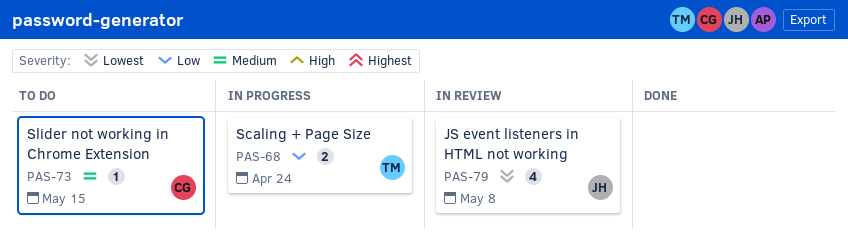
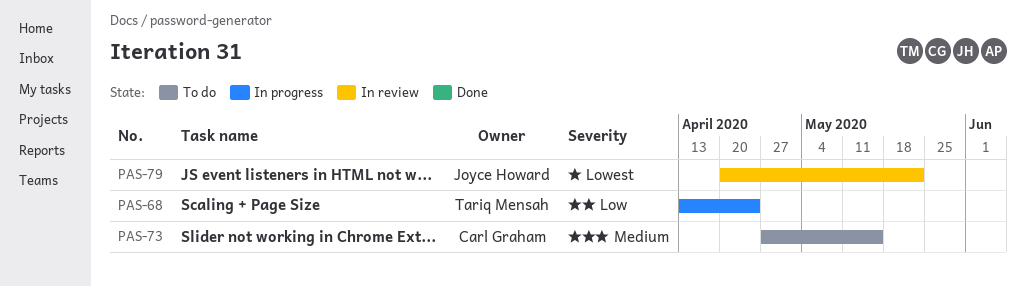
PAS-79, due: May 8 -> May 22

